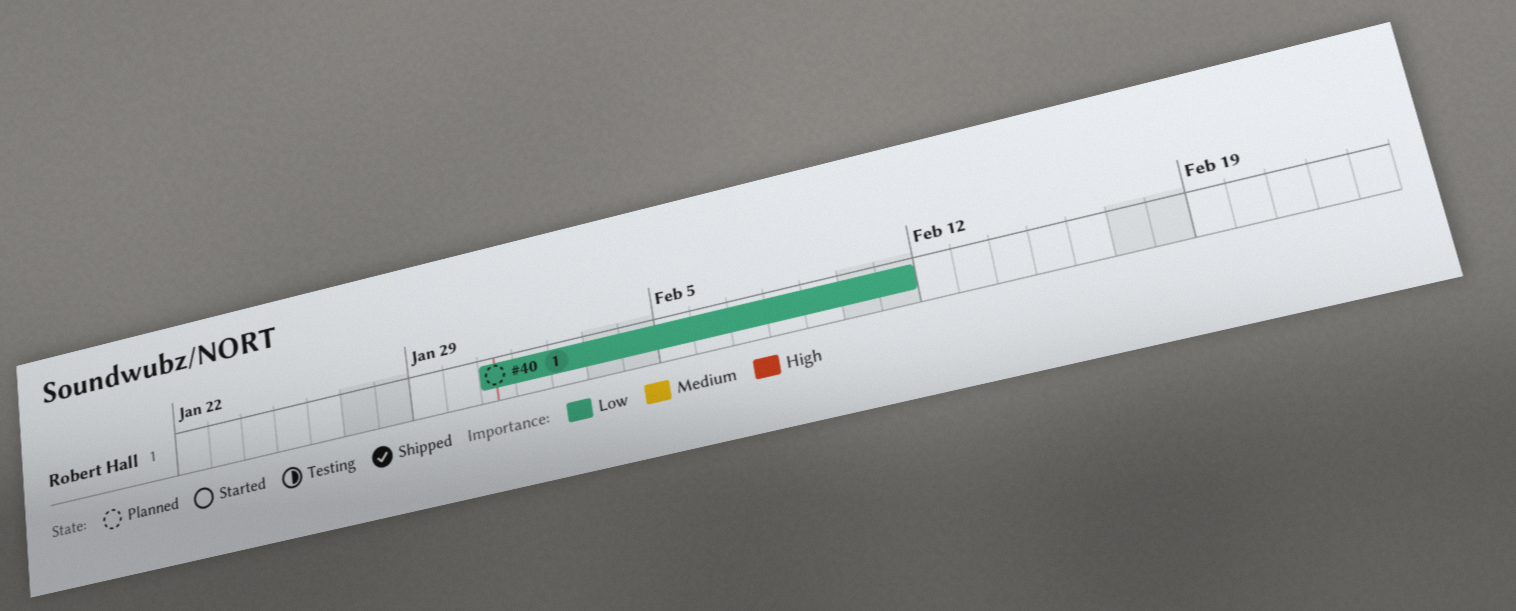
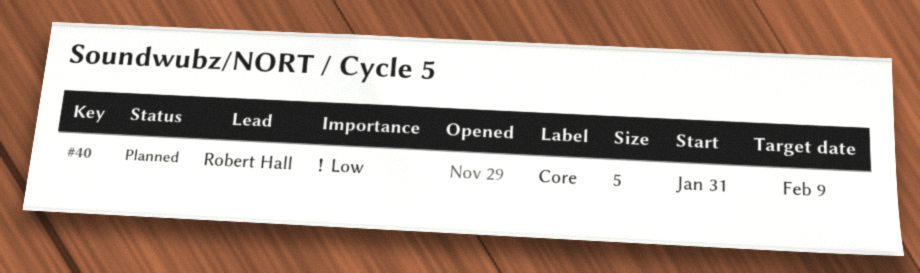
#40, estimate: 1 -> 5
#40, due: Feb 11 -> Feb 9

